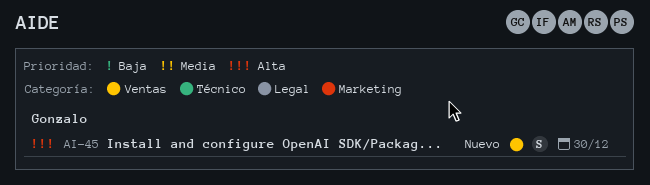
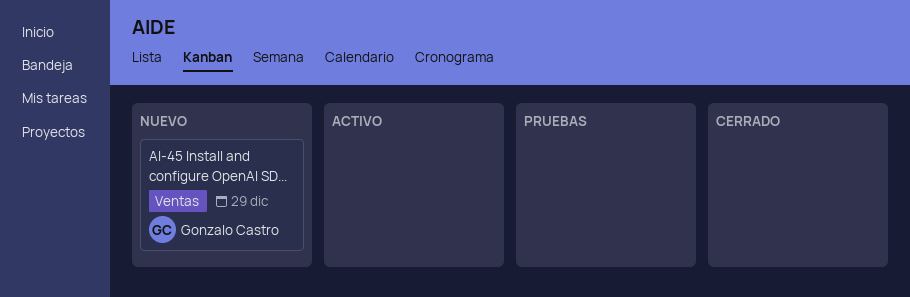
AI-45, due: Dec 30 -> Dec 29

